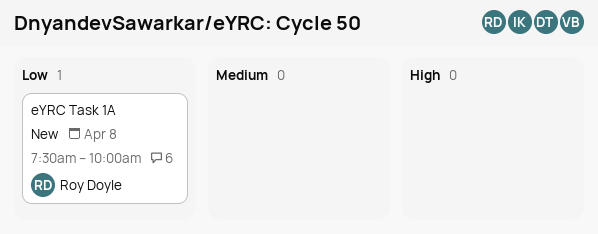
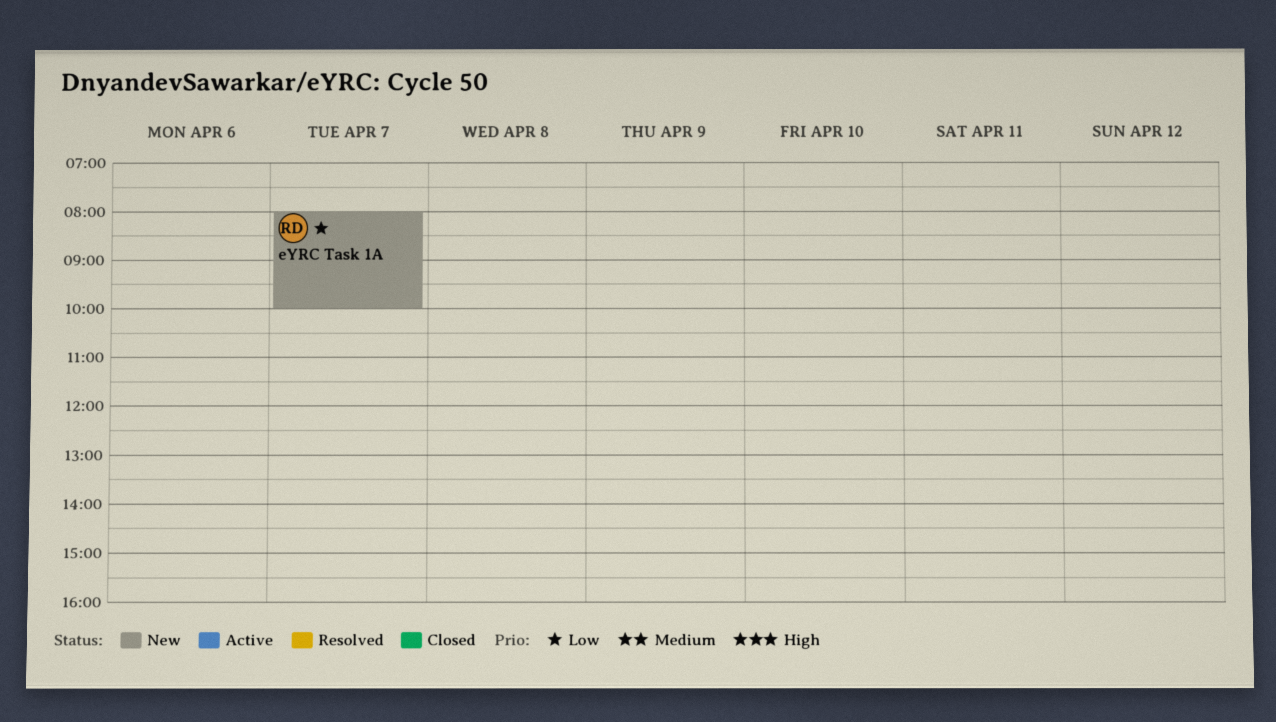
eYRC Task 1A, day: Apr 8 -> Apr 7
eYRC Task 1A, begins: 07:30 -> 08:00

